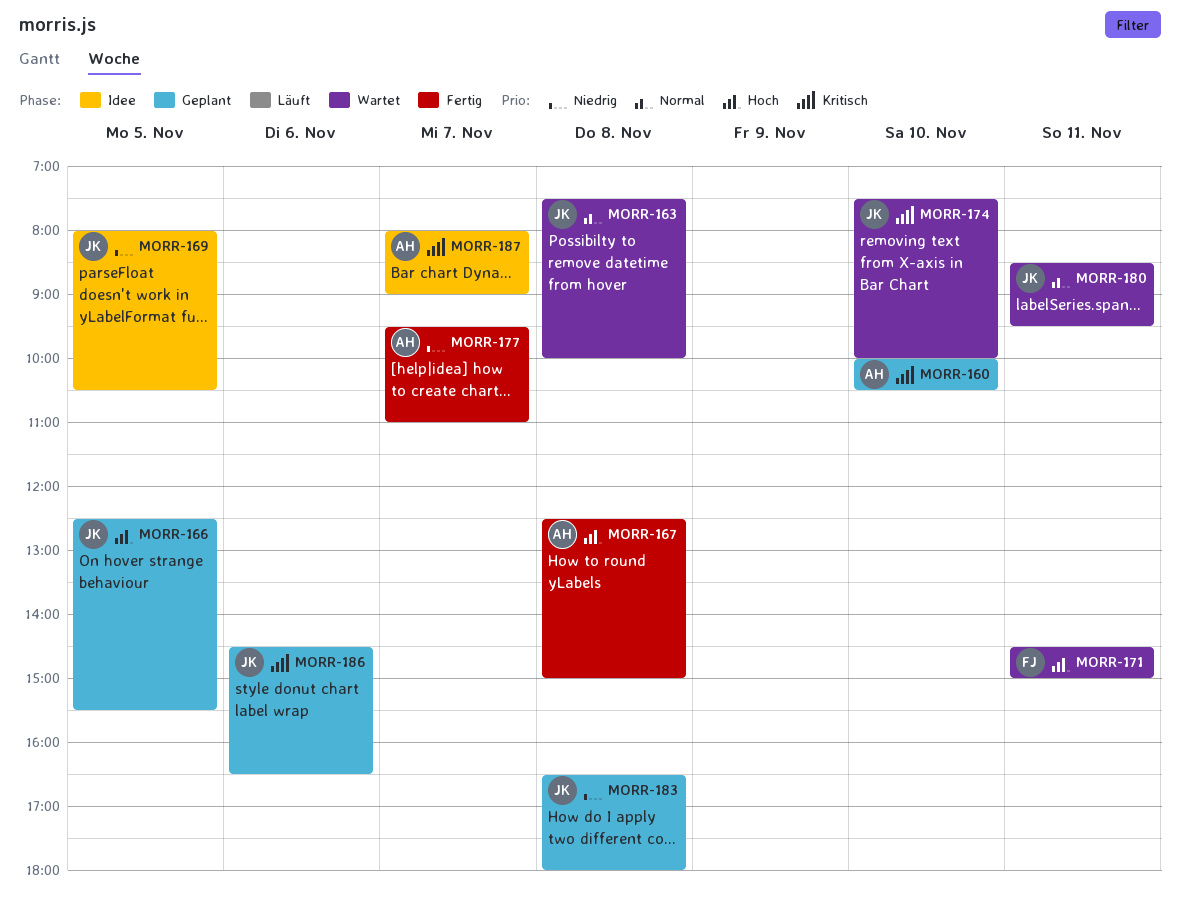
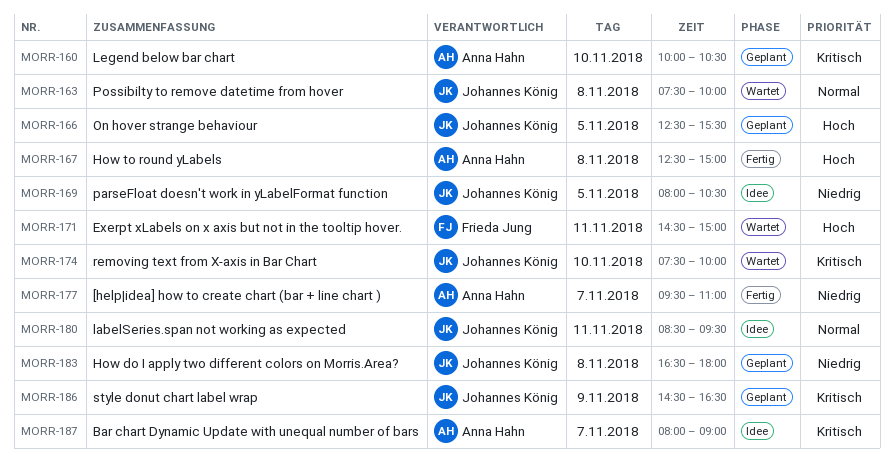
MORR-180, status: Wartet -> Idee
MORR-186, day: Nov 6 -> Nov 9

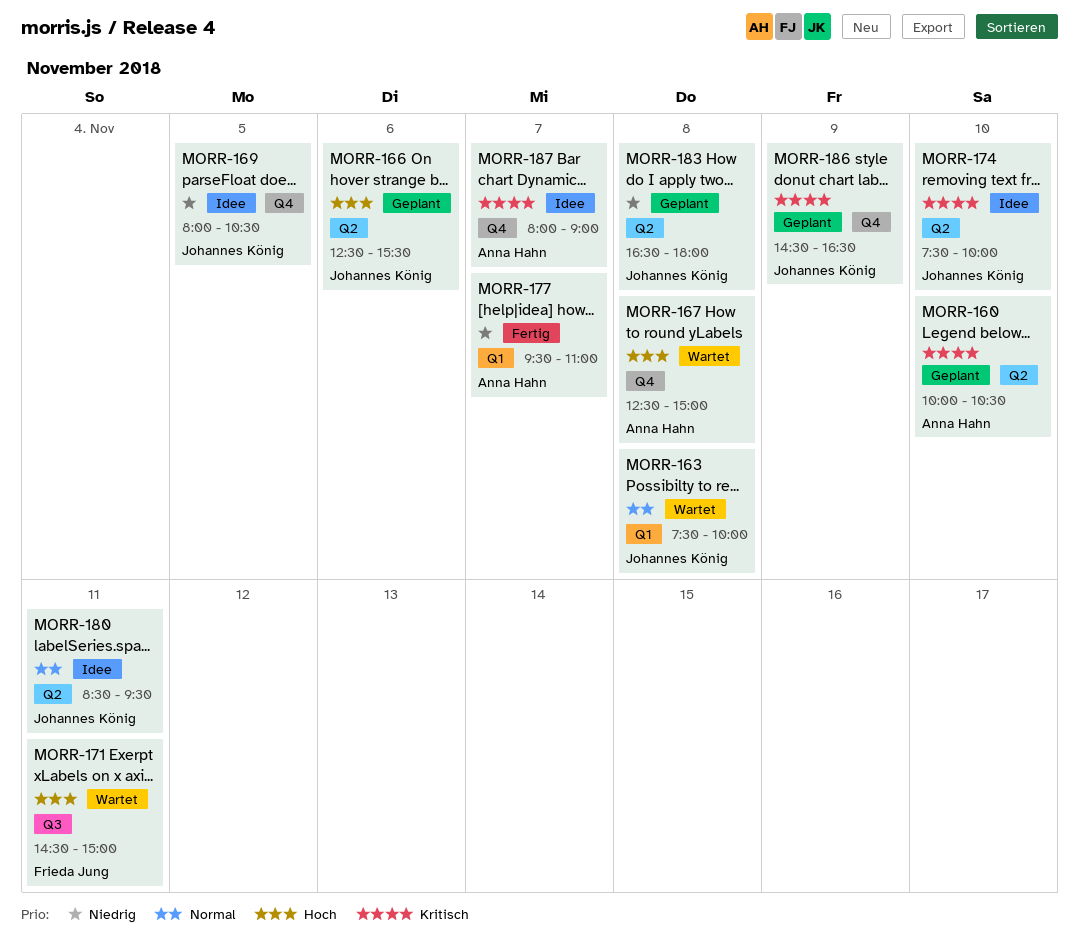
MORR-166, day: Nov 5 -> Nov 6
MORR-167, status: Fertig -> Wartet
MORR-174, status: Wartet -> Idee

